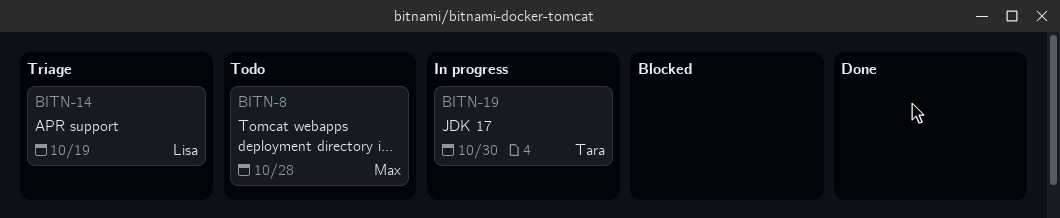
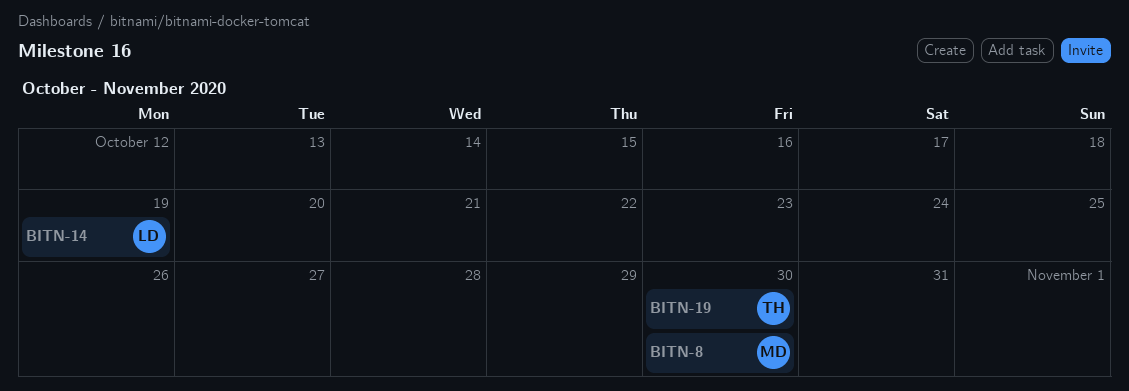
BITN-8, due: Oct 28 -> Oct 30

